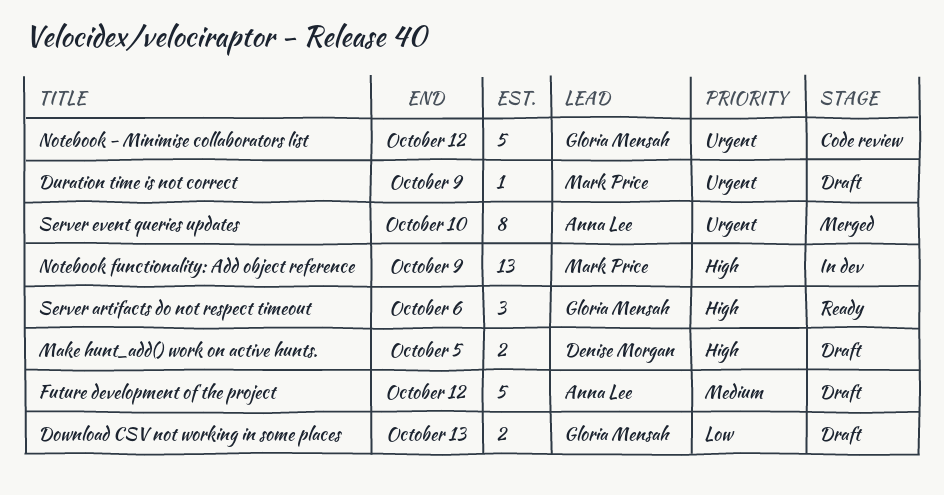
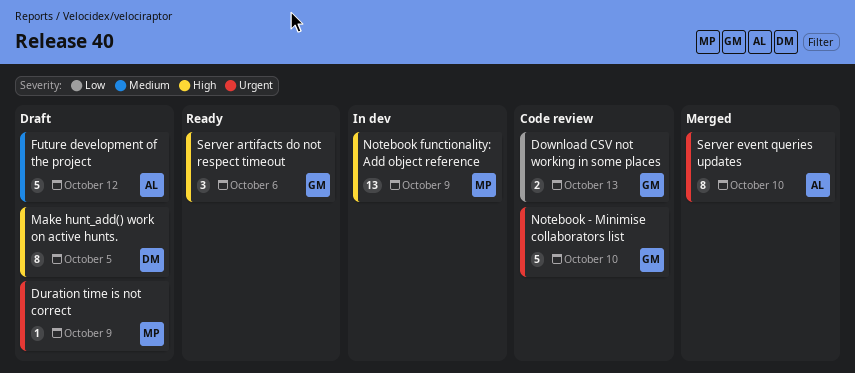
Download CSV not working in some places, status: Draft -> Code review
Make hunt_add() work on active hunts., estimate: 2 -> 8
Notebook - Minimise collaborators list, due: Oct 12 -> Oct 10

